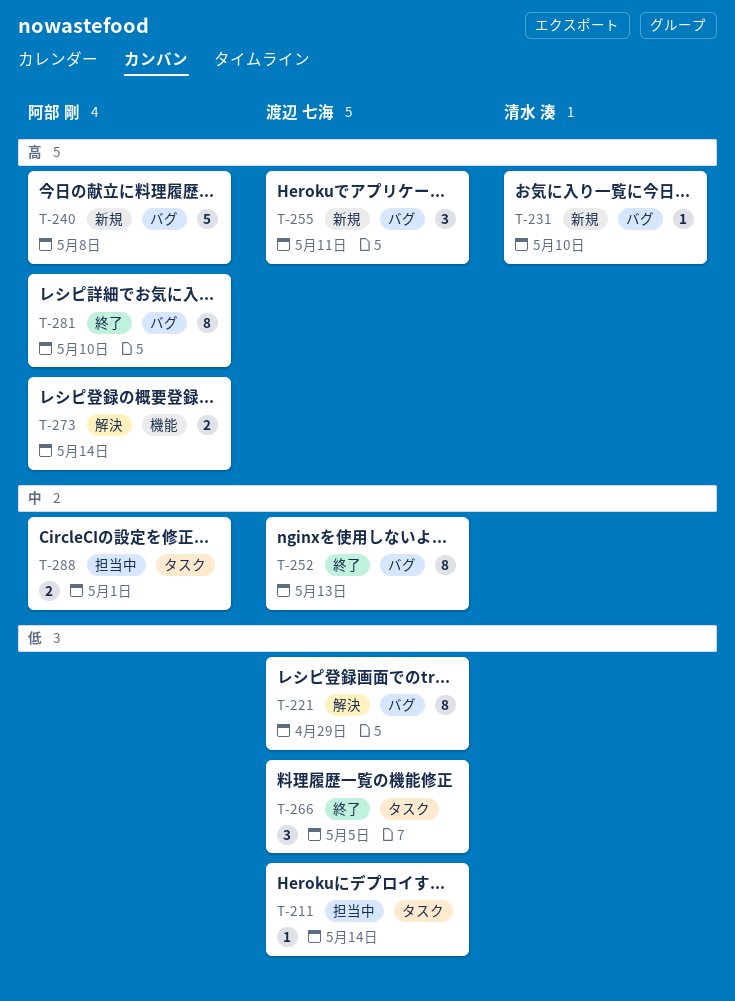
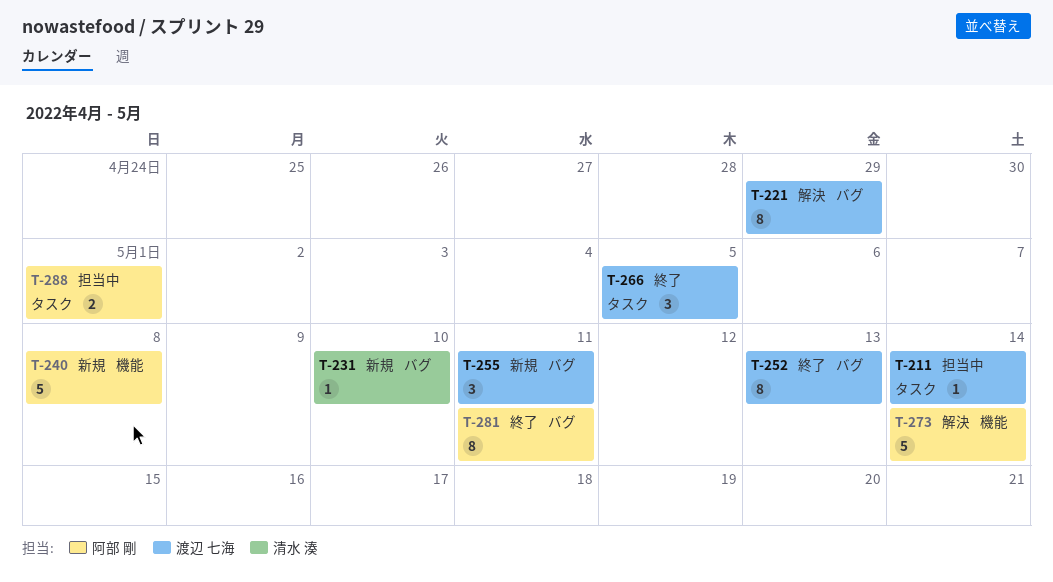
T-240, label: バグ -> 機能
T-273, estimate: 2 -> 5
T-281, due: May 10 -> May 11

